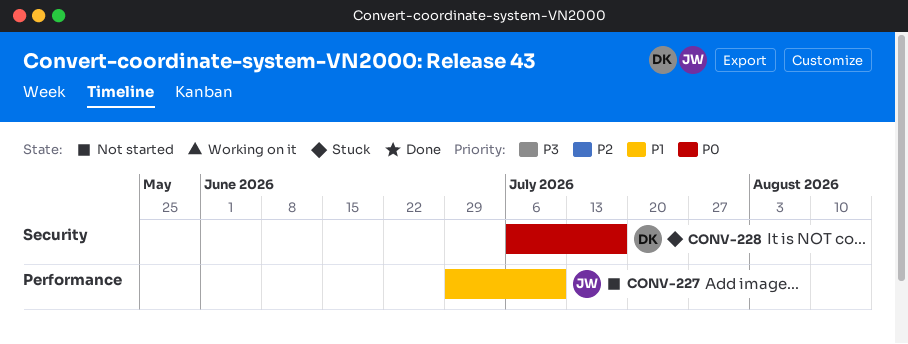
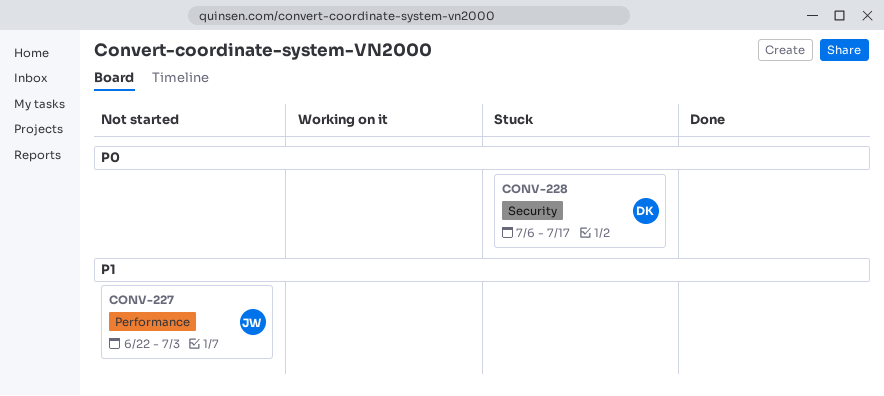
CONV-227, start: Jun 29 -> Jun 22
CONV-227, due: Jul 10 -> Jul 3

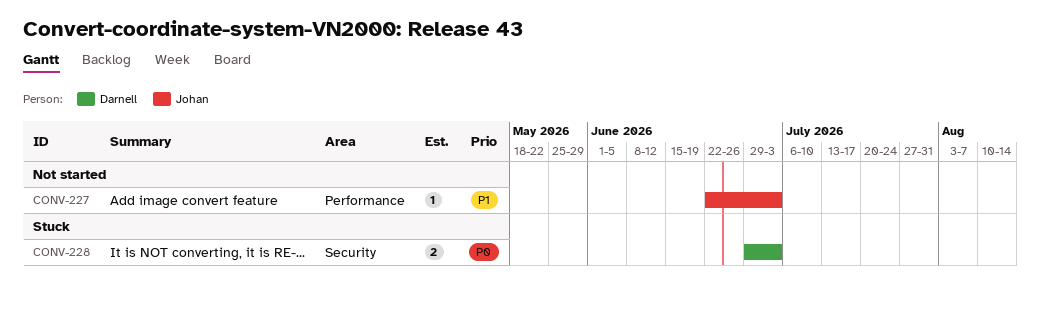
CONV-228, start: Jul 6 -> Jun 29
CONV-228, due: Jul 17 -> Jul 3

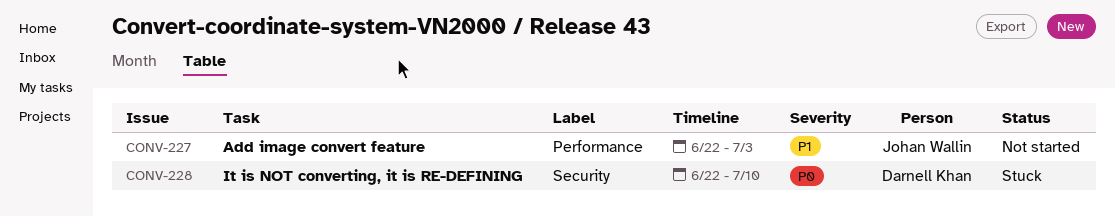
CONV-228, start: Jun 29 -> Jun 22
CONV-228, due: Jul 3 -> Jul 10

